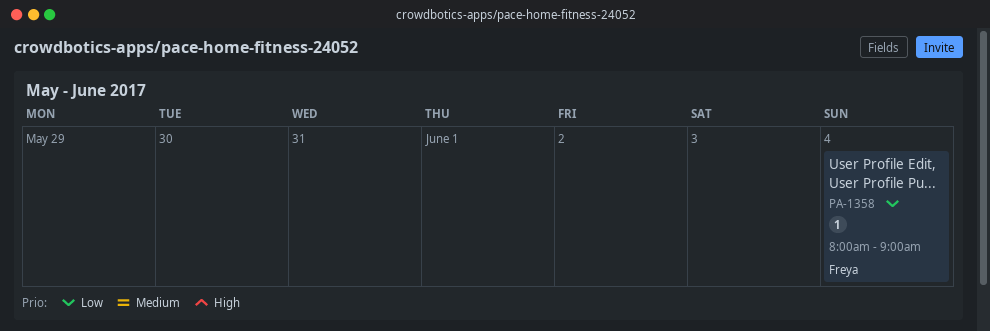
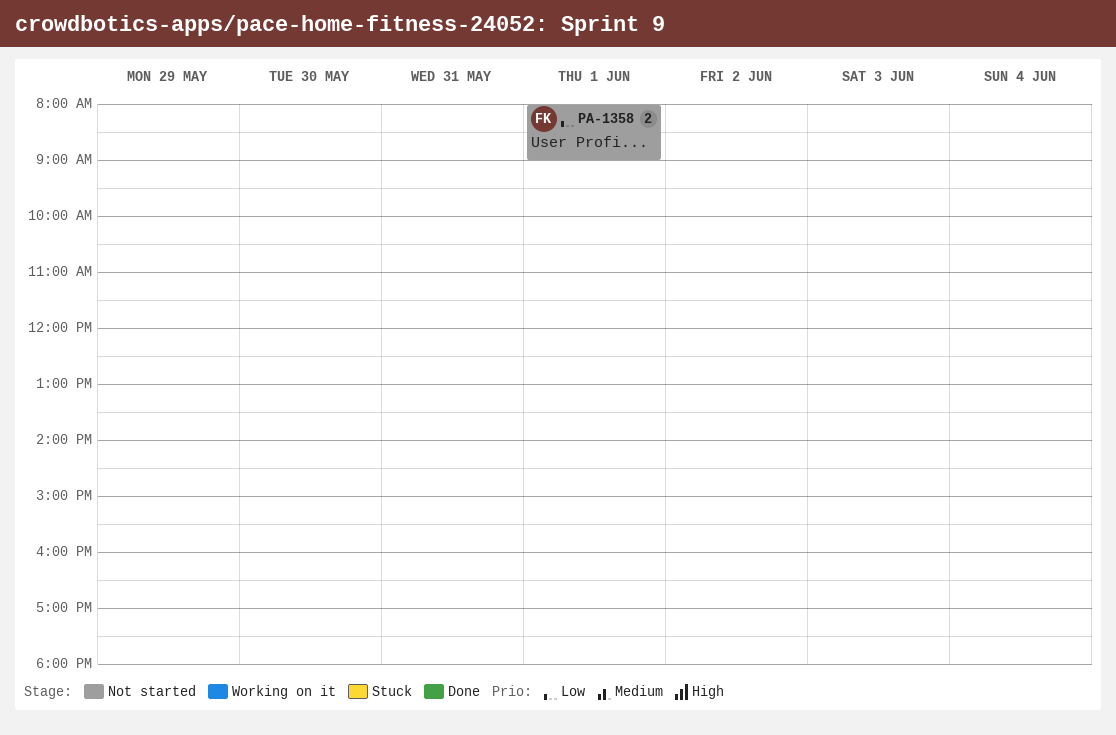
PA-1358, estimate: 1 -> 2
PA-1358, day: Jun 4 -> Jun 1

